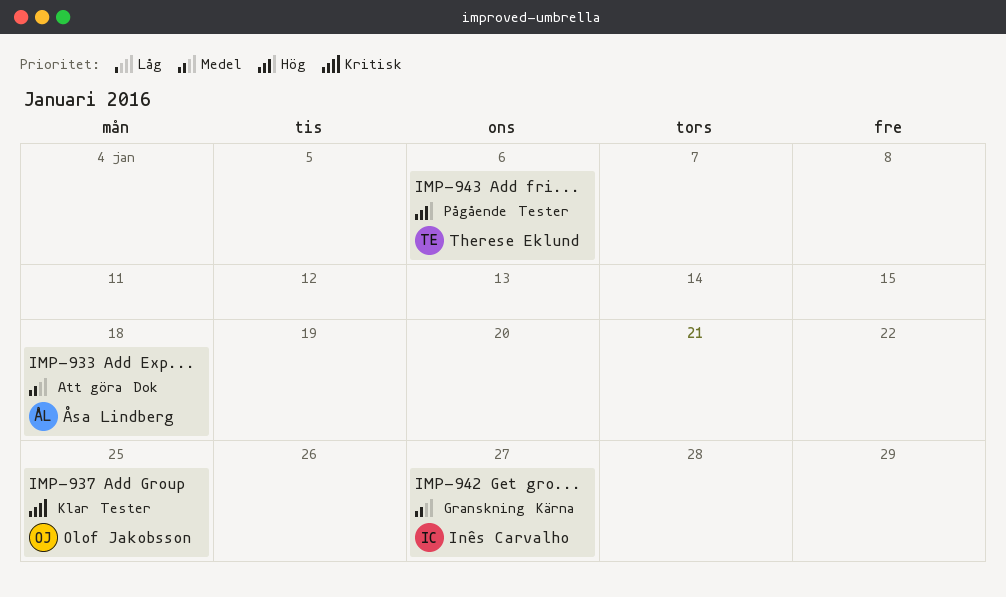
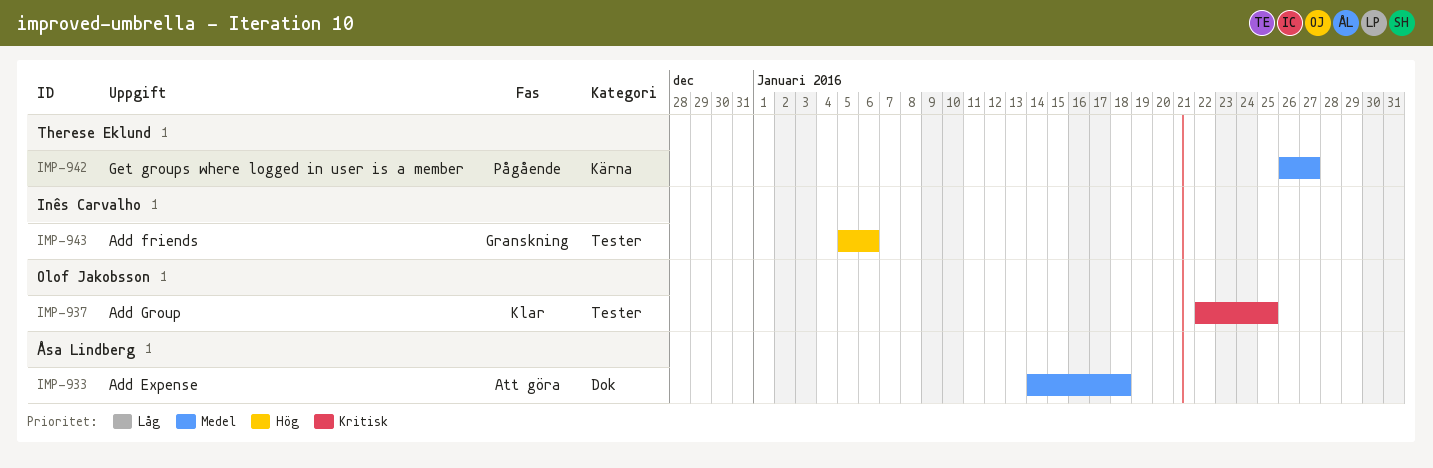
IMP-942, status: Granskning -> Pågående
IMP-942, owner: Inês Carvalho -> Therese Eklund
IMP-943, status: Pågående -> Granskning
IMP-943, owner: Therese Eklund -> Inês Carvalho

